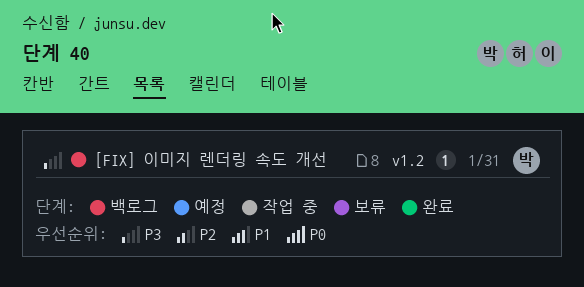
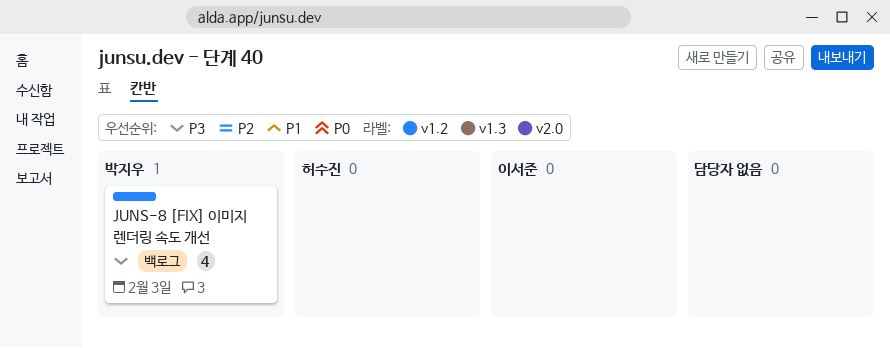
[FIX] 이미지 렌더링 속도 개선, estimate: 1 -> 4
[FIX] 이미지 렌더링 속도 개선, due: Jan 31 -> Feb 3

